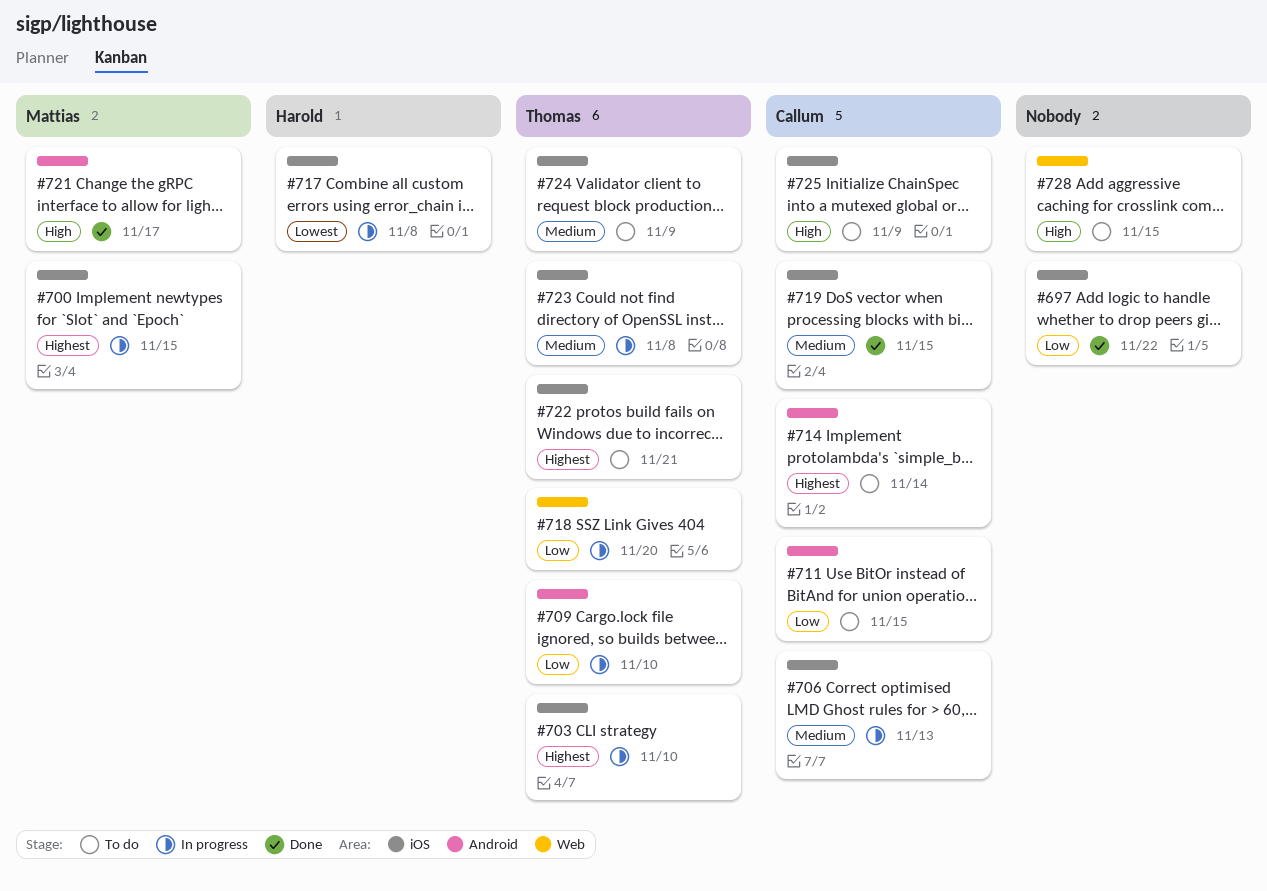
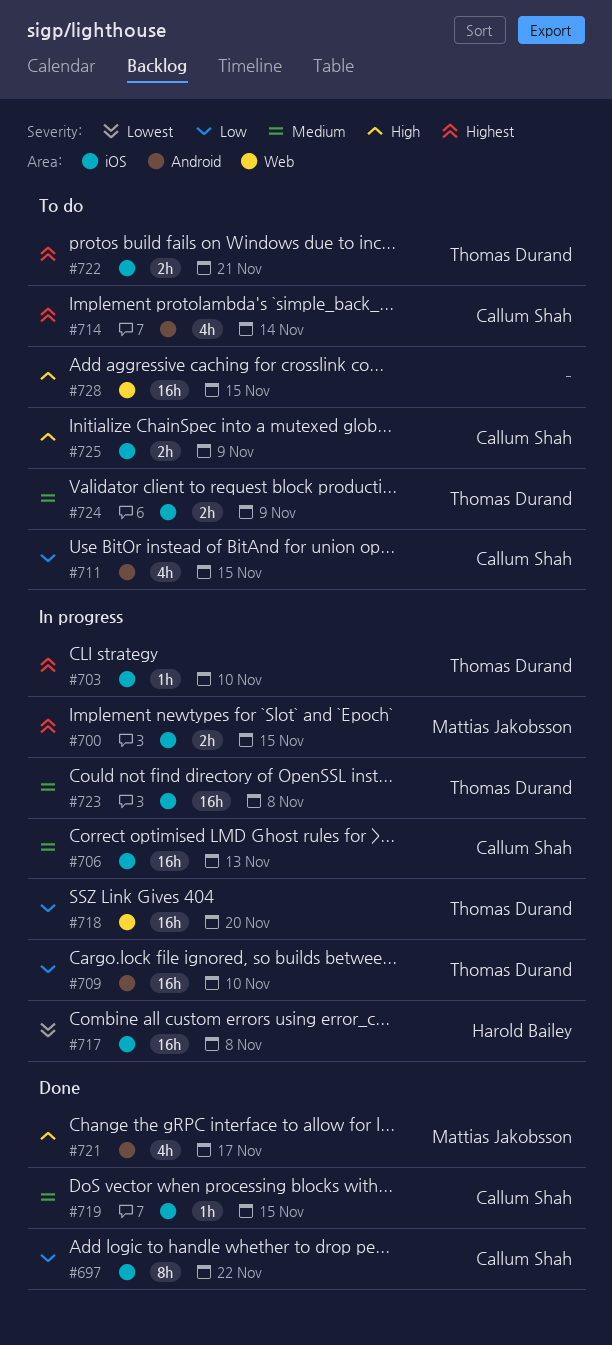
#697, owner: none -> Callum Shah

